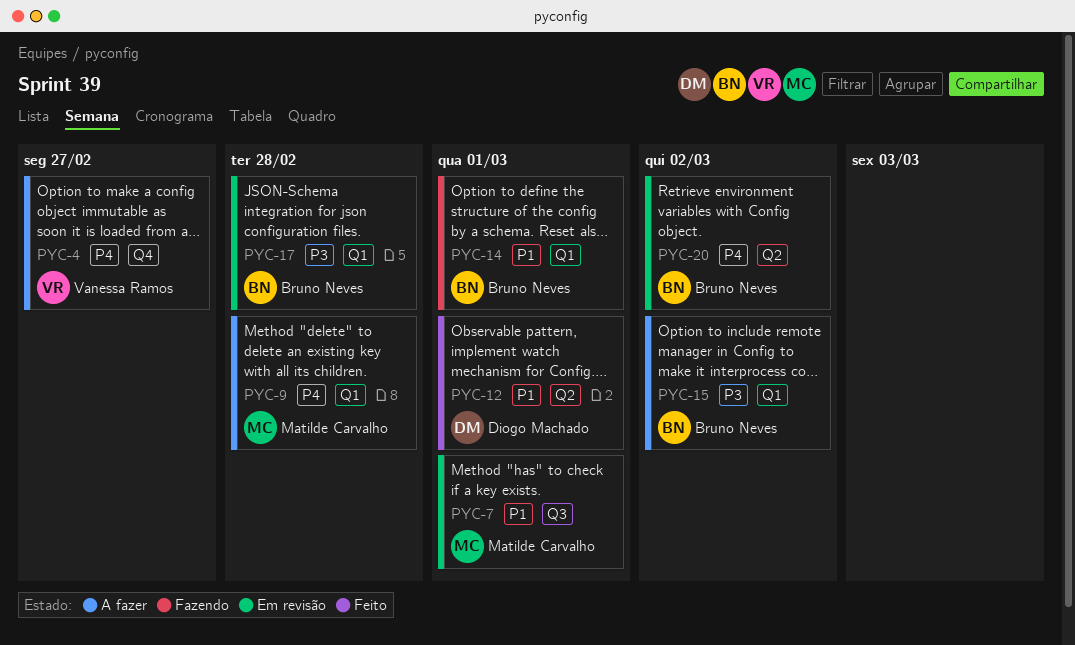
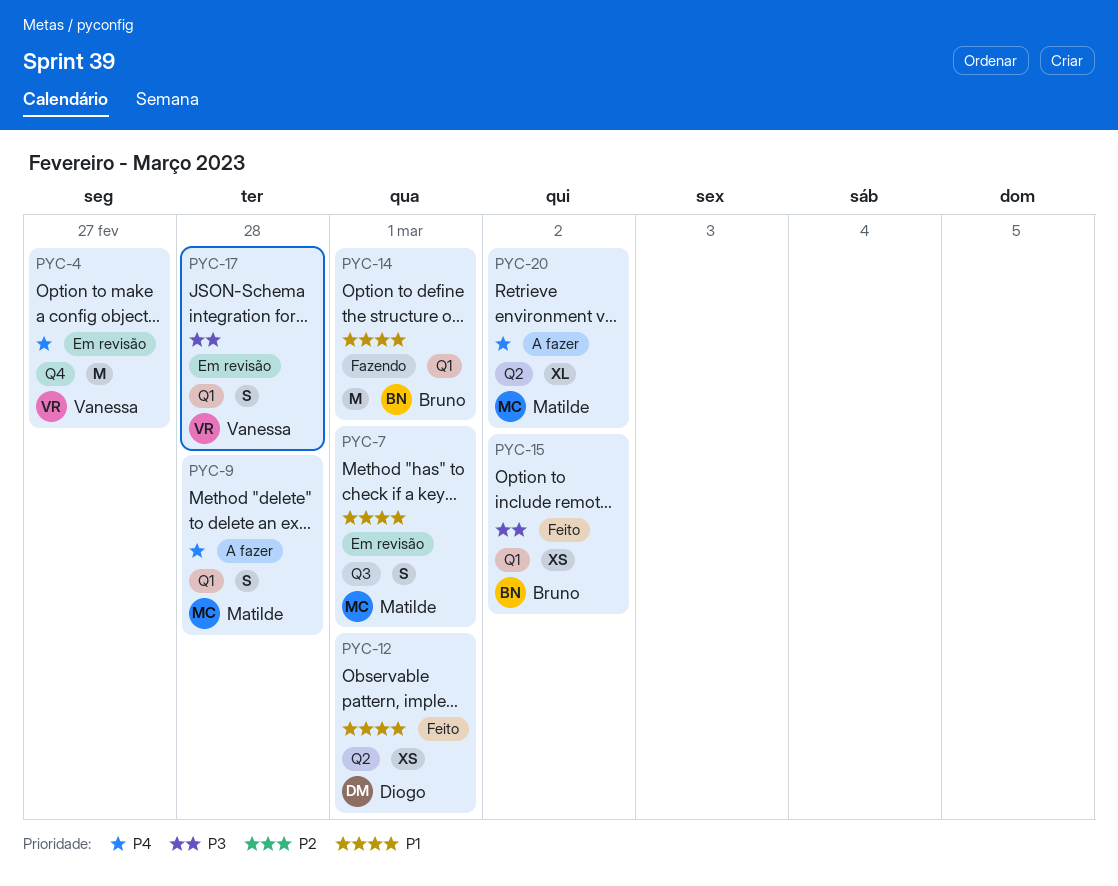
PYC-4, status: A fazer -> Em revisão
PYC-15, status: A fazer -> Feito
PYC-17, owner: Bruno Neves -> Vanessa Ramos
PYC-20, status: Em revisão -> A fazer
PYC-20, owner: Bruno Neves -> Matilde Carvalho

